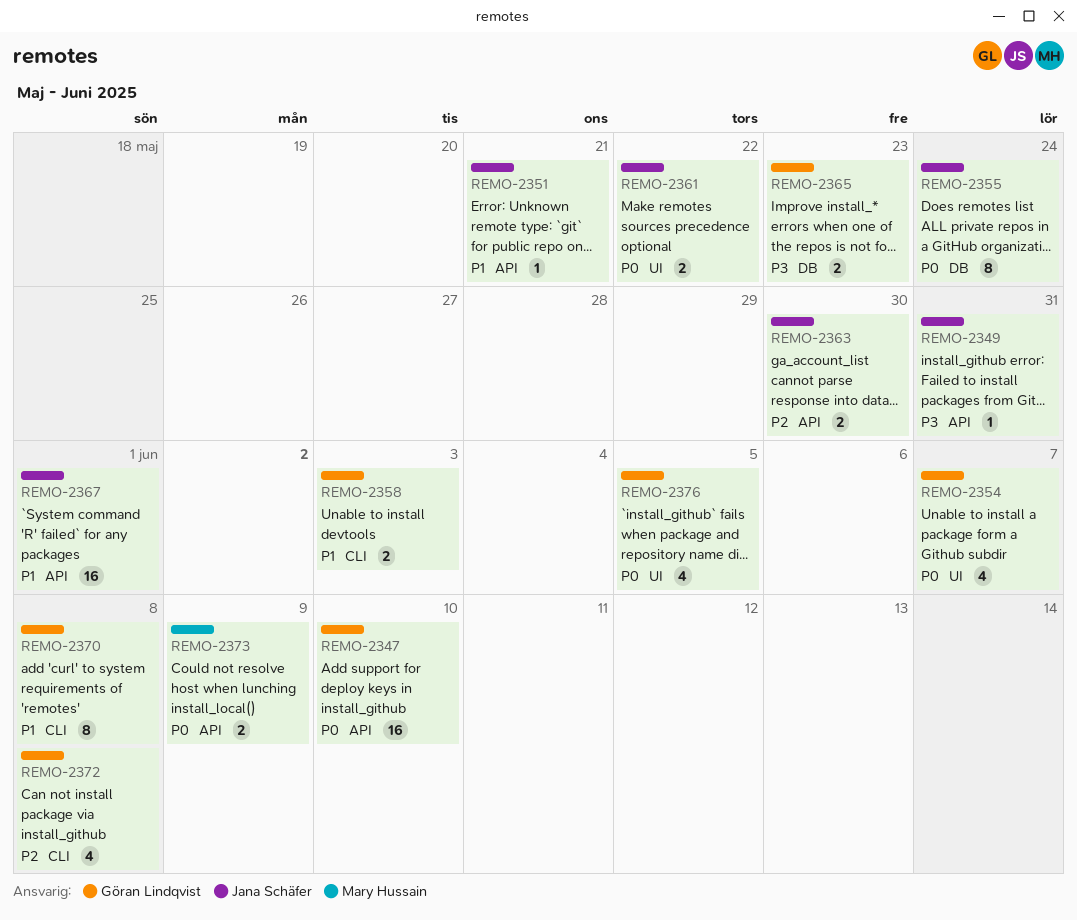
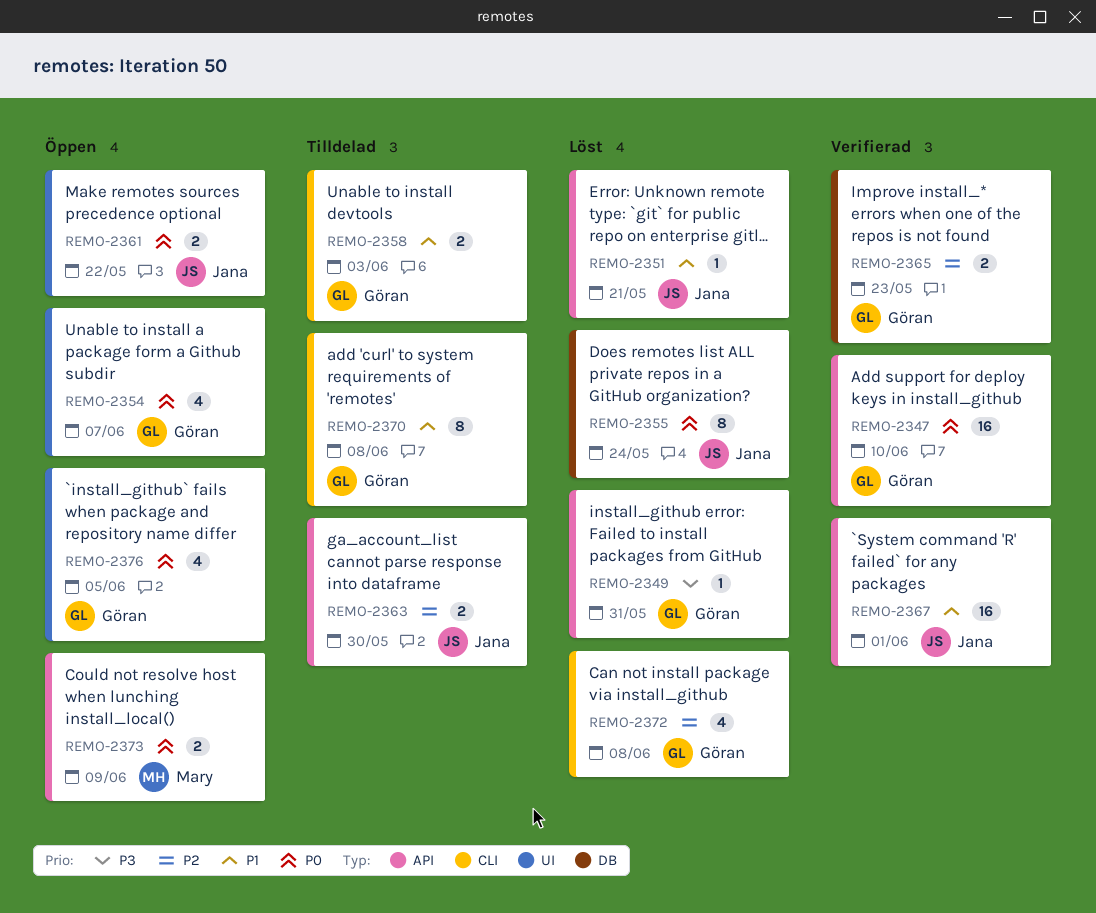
REMO-2349, owner: Jana Schäfer -> Göran Lindqvist
REMO-2365, priority: P3 -> P2

